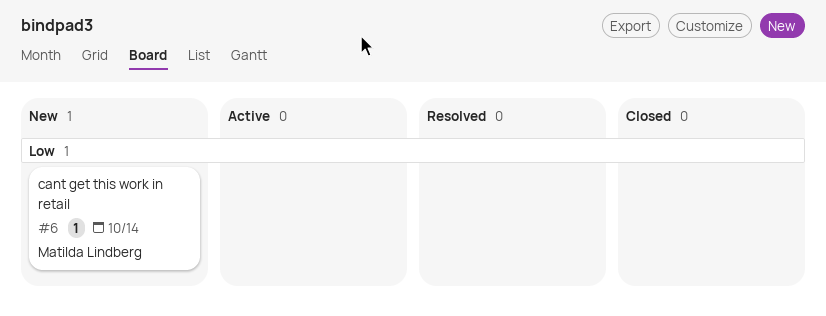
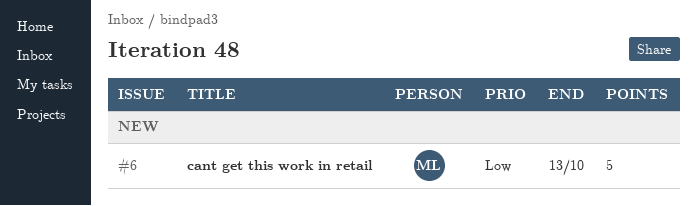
#6, estimate: 1 -> 5
#6, due: Oct 14 -> Oct 13

